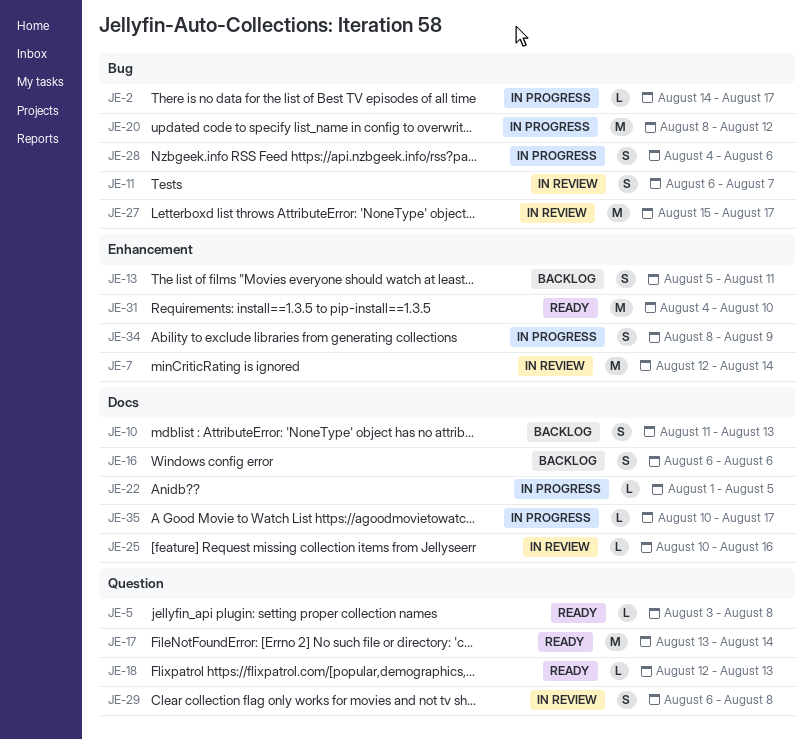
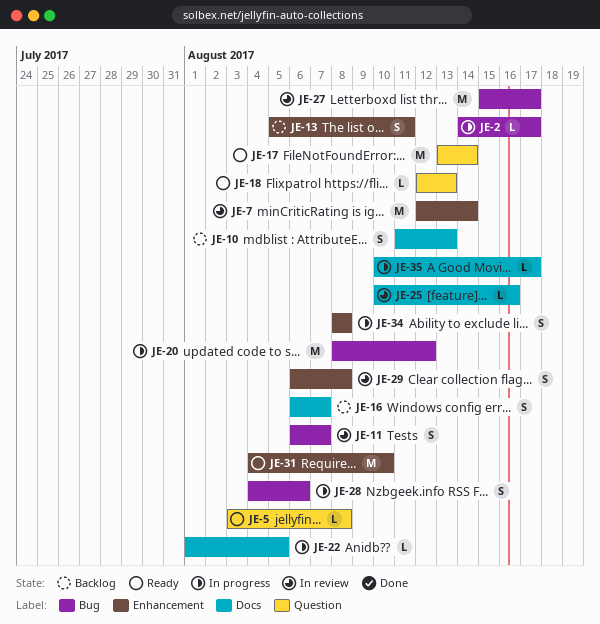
JE-16, due: Aug 6 -> Aug 7
JE-29, label: Question -> Enhancement
JE-34, due: Aug 9 -> Aug 8

